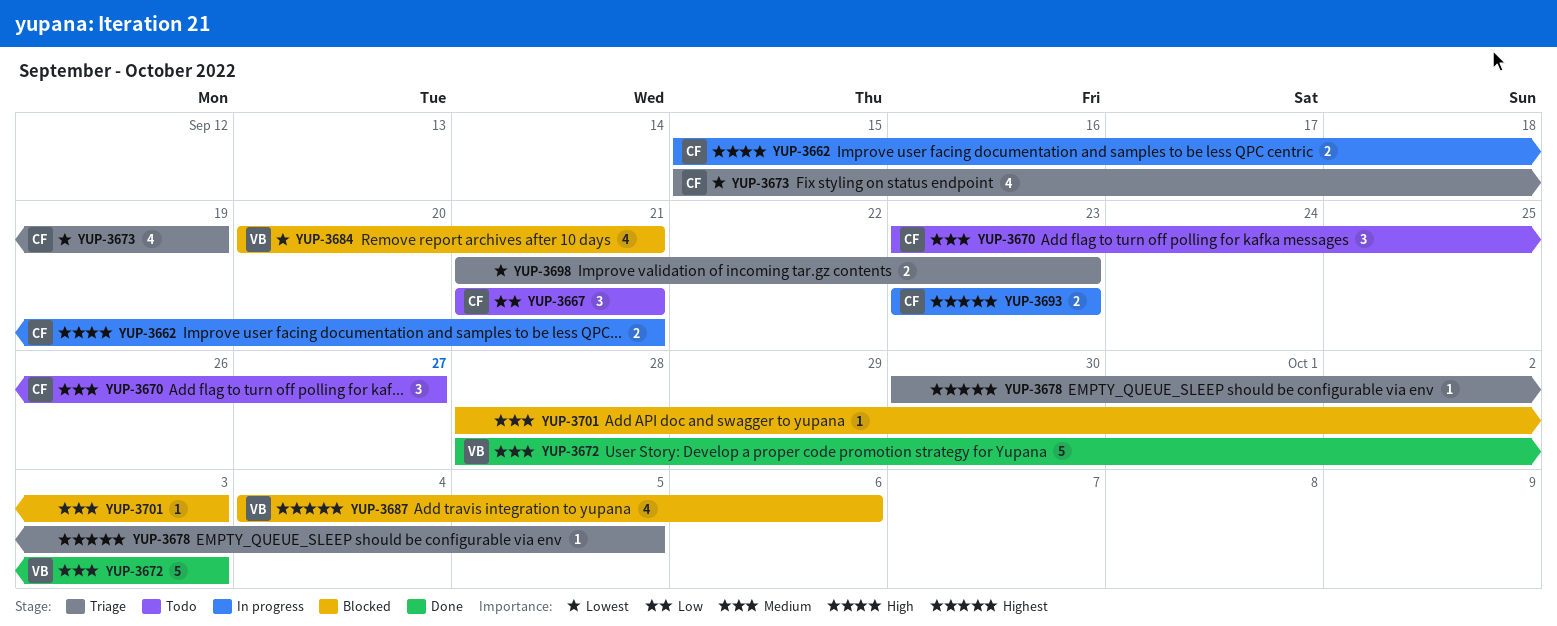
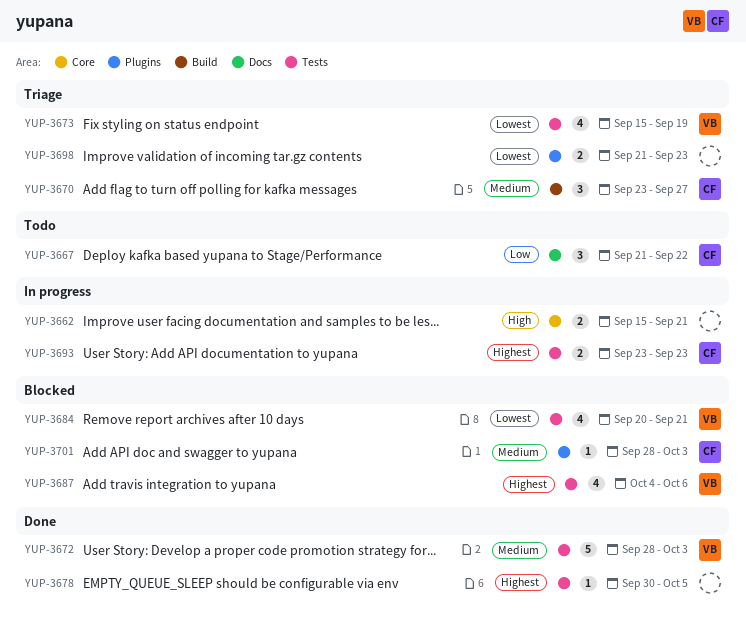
YUP-3662, owner: CF -> none
YUP-3667, due: Sep 21 -> Sep 22
YUP-3670, status: Todo -> Triage
YUP-3673, owner: CF -> VB
YUP-3678, status: Triage -> Done
YUP-3701, owner: none -> CF

